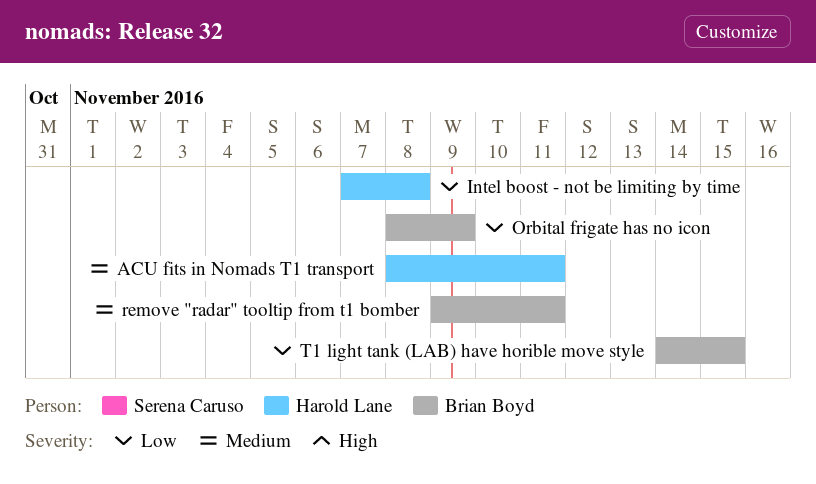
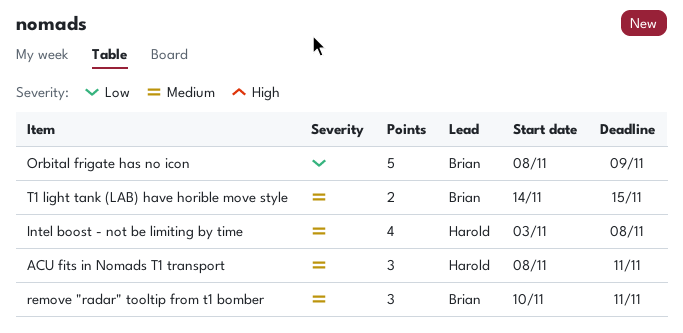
Intel boost - not be limiting by time, priority: Low -> Medium
Intel boost - not be limiting by time, start: Nov 7 -> Nov 3
remove "radar" tooltip from t1 bomber, start: Nov 9 -> Nov 10
T1 light tank (LAB) have horible move style, priority: Low -> Medium

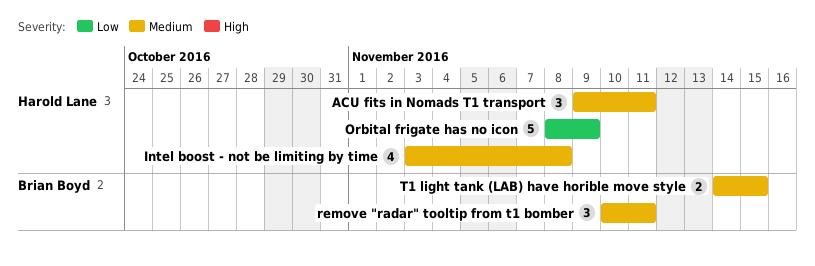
ACU fits in Nomads T1 transport, start: Nov 8 -> Nov 9
Orbital frigate has no icon, owner: Brian Boyd -> Harold Lane

